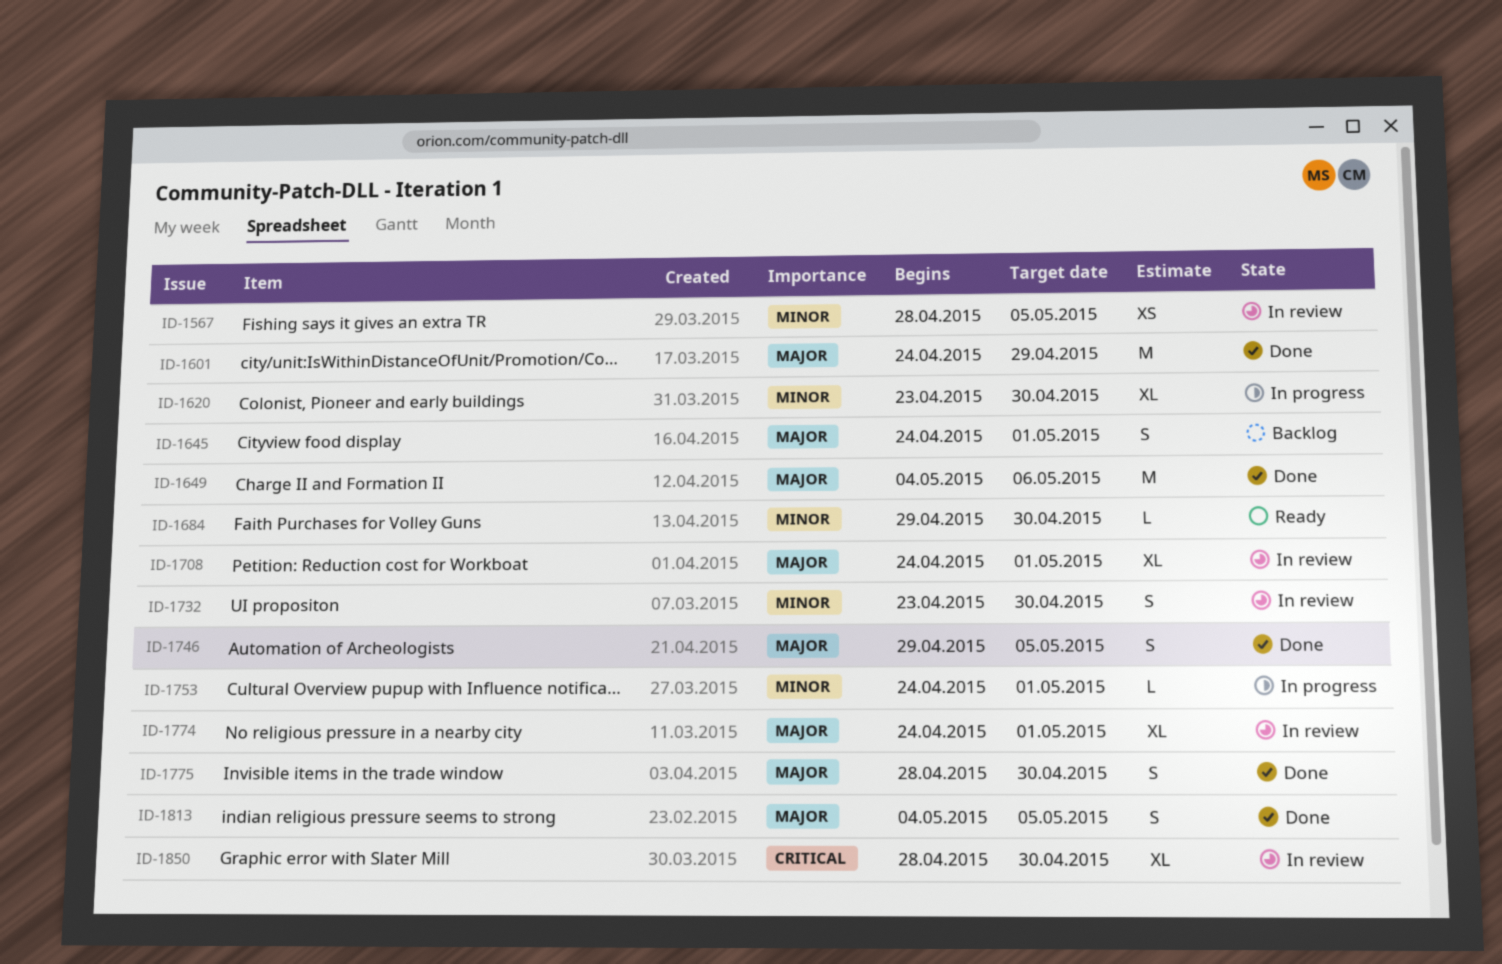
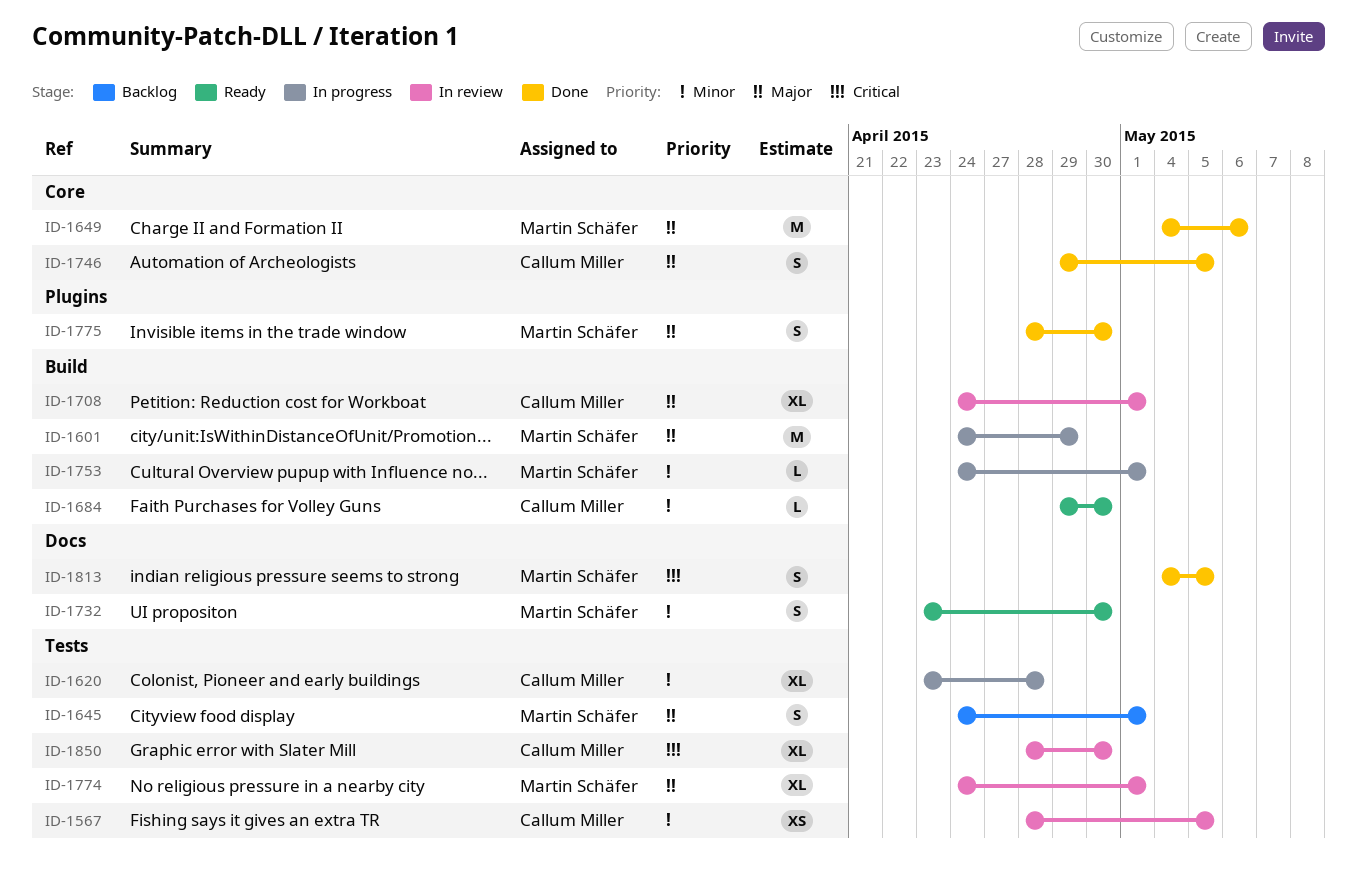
ID-1601, status: Done -> In progress
ID-1620, due: Apr 30 -> Apr 28
ID-1732, status: In review -> Ready
ID-1813, priority: Major -> Critical

